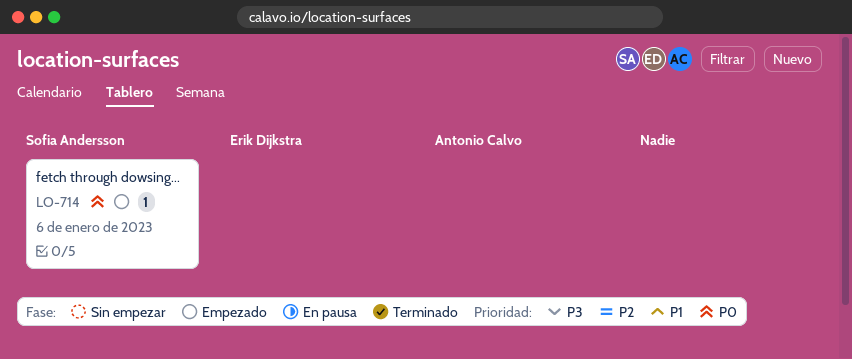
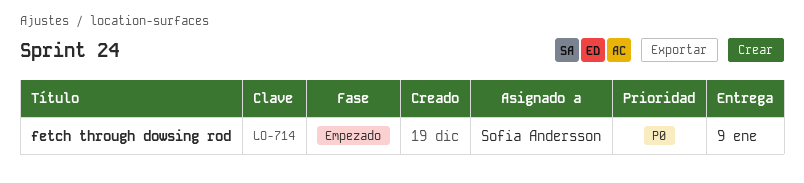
LO-714, due: Jan 6 -> Jan 9

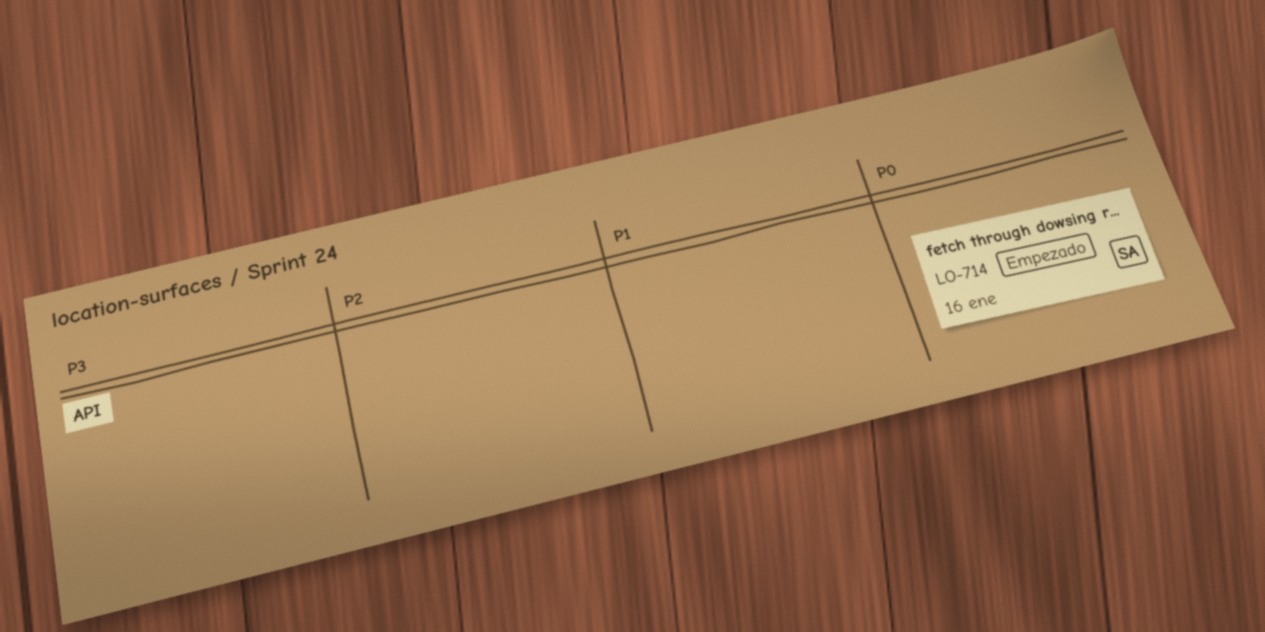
LO-714, due: Jan 9 -> Jan 16

